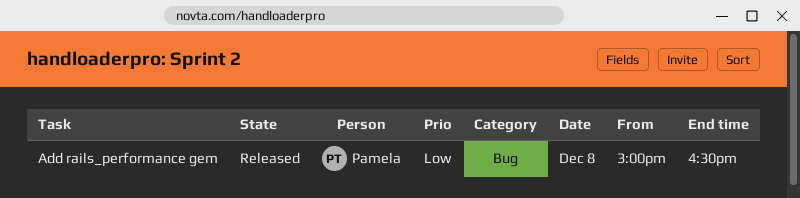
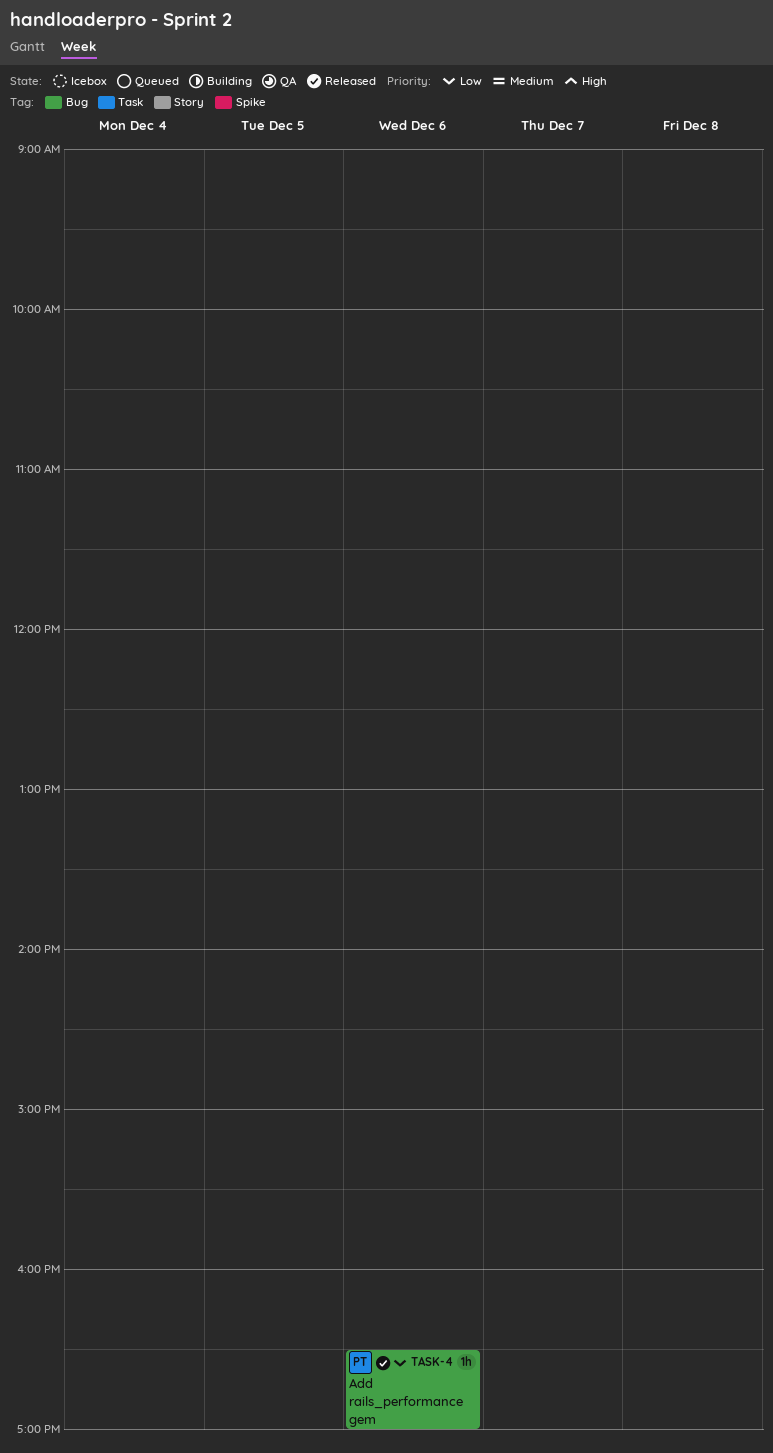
Add rails_performance gem, day: Dec 8 -> Dec 6
Add rails_performance gem, begins: 15:00 -> 16:30
Add rails_performance gem, ends: 16:30 -> 17:00

